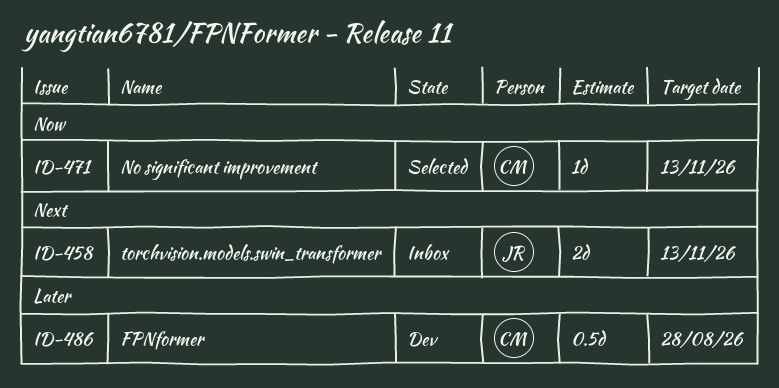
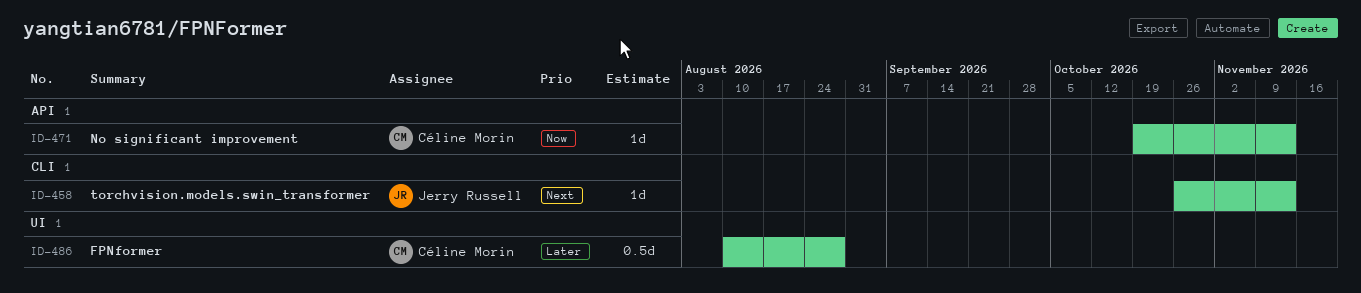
ID-458, estimate: 2d -> 1d

